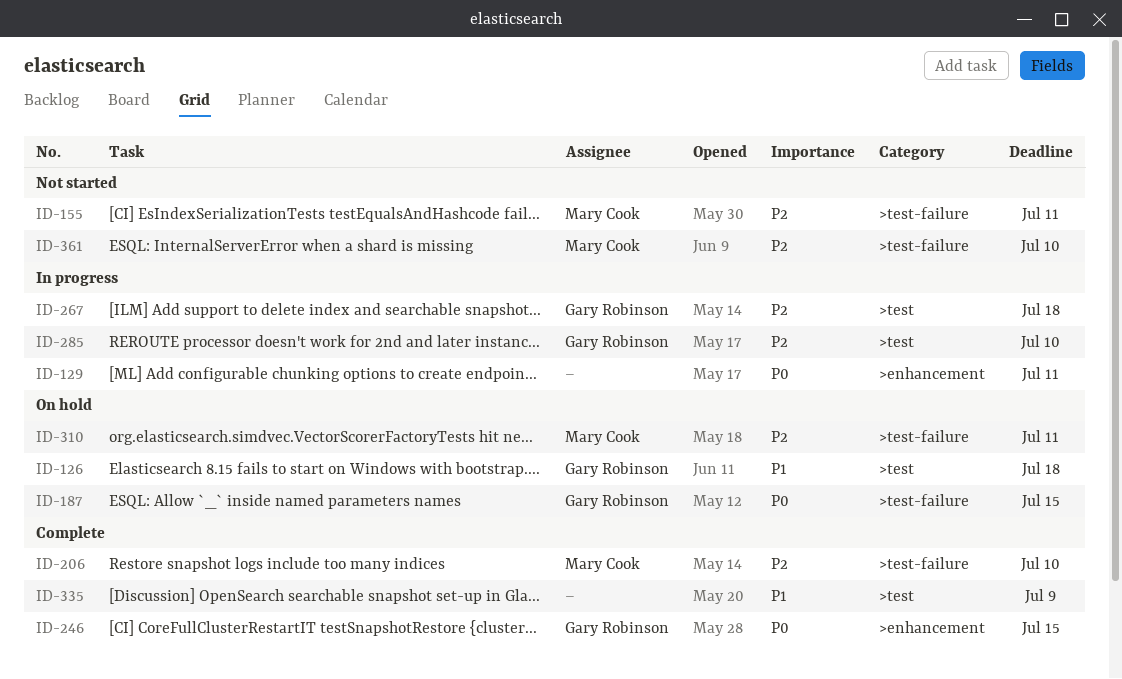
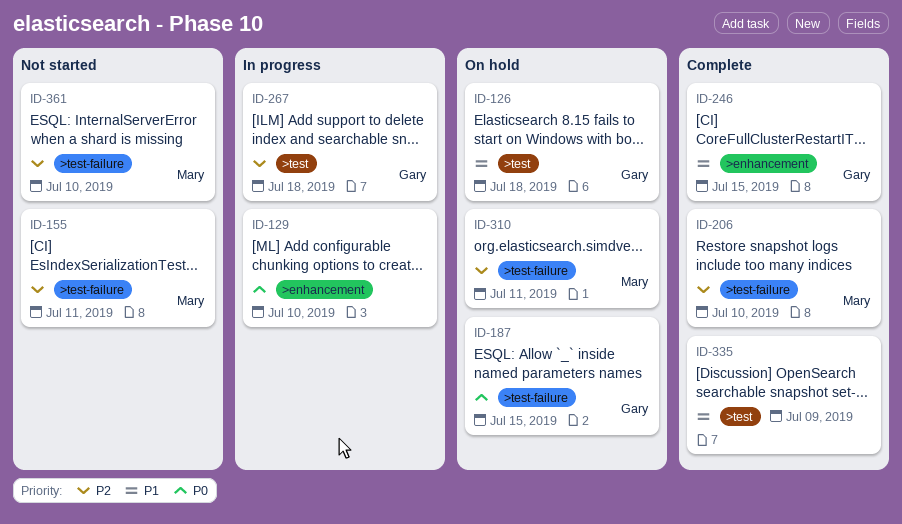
ID-129, due: Jul 11 -> Jul 10
ID-246, priority: P0 -> P1
ID-285: present -> none

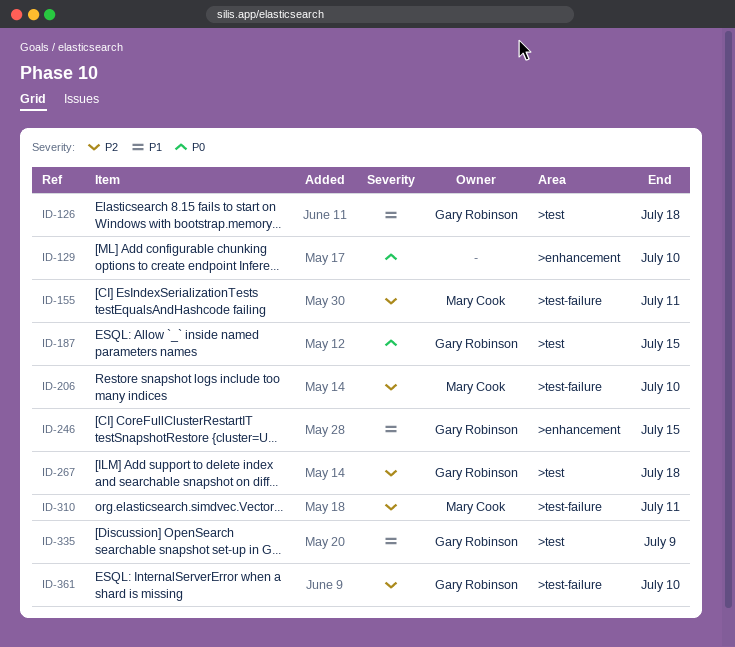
ID-187, label: >test-failure -> >test
ID-335, owner: none -> Gary Robinson
ID-361, owner: Mary Cook -> Gary Robinson

